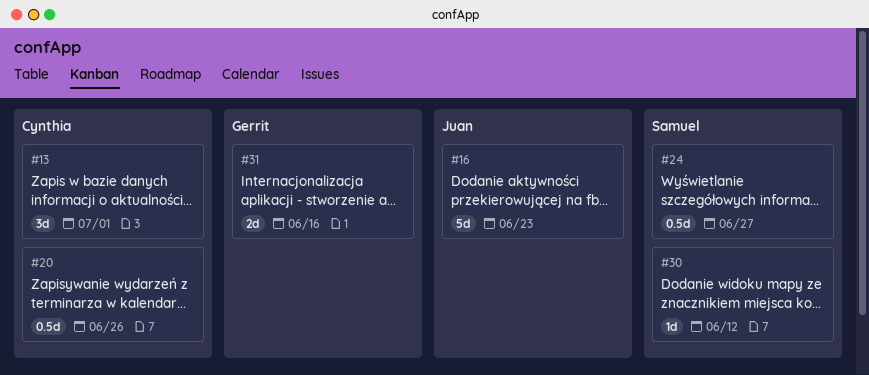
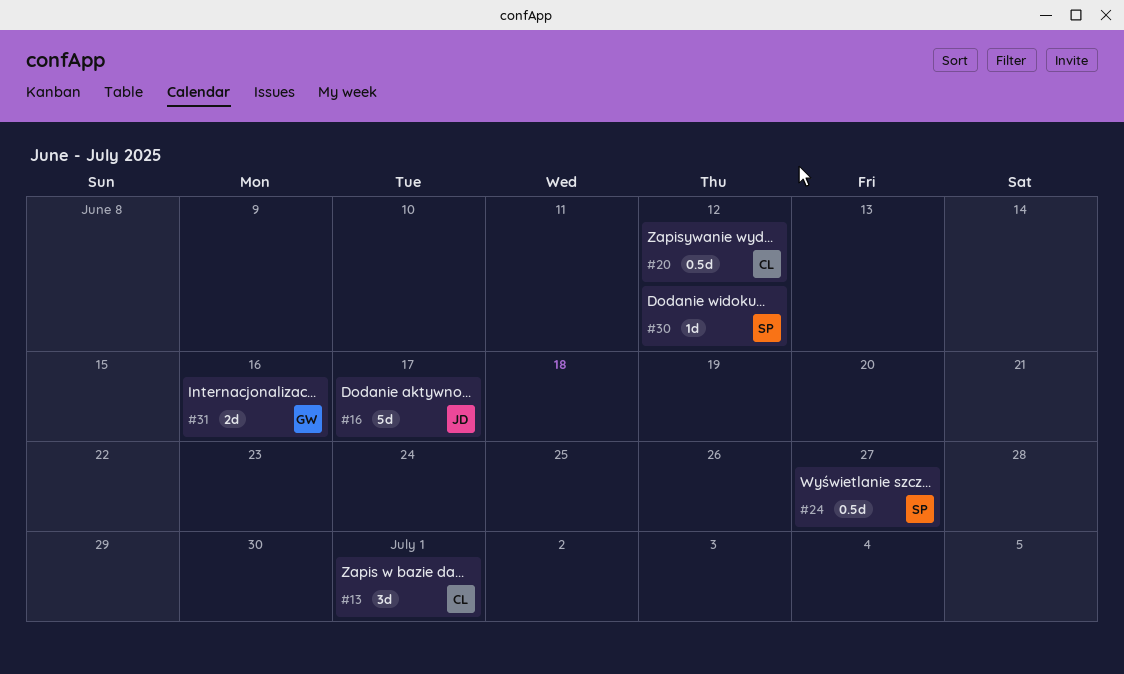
#16, due: Jun 23 -> Jun 17
#20, due: Jun 26 -> Jun 12

